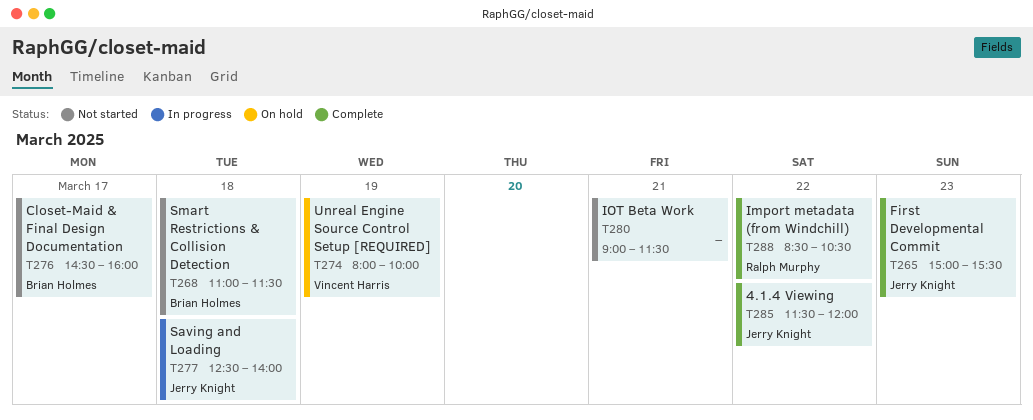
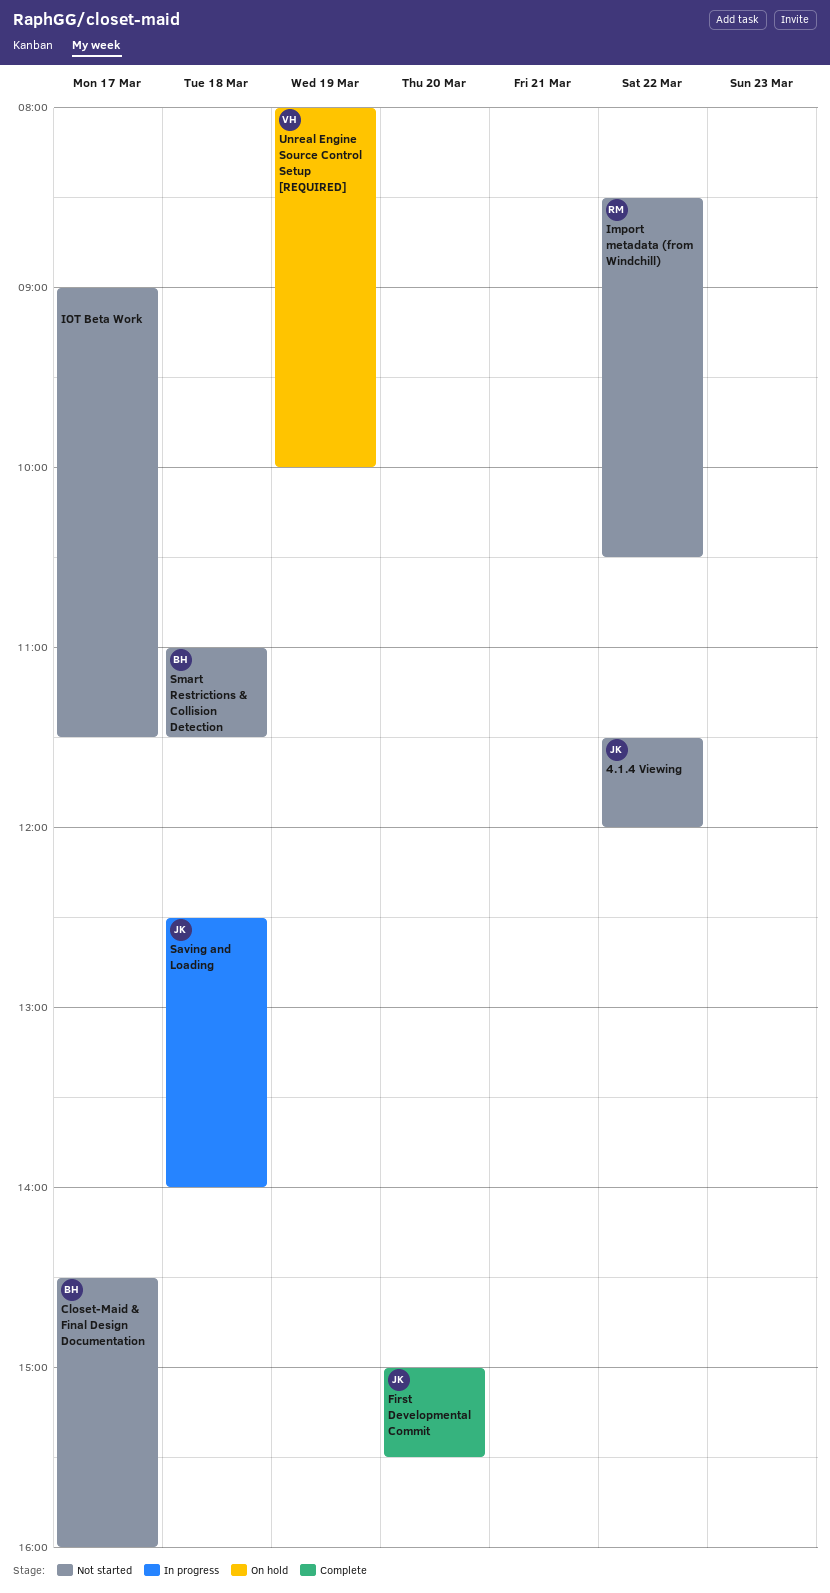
4.1.4 Viewing, status: Complete -> Not started
First Developmental Commit, day: Mar 23 -> Mar 20
Import metadata (from Windchill), status: Complete -> Not started
IOT Beta Work, day: Mar 21 -> Mar 17

